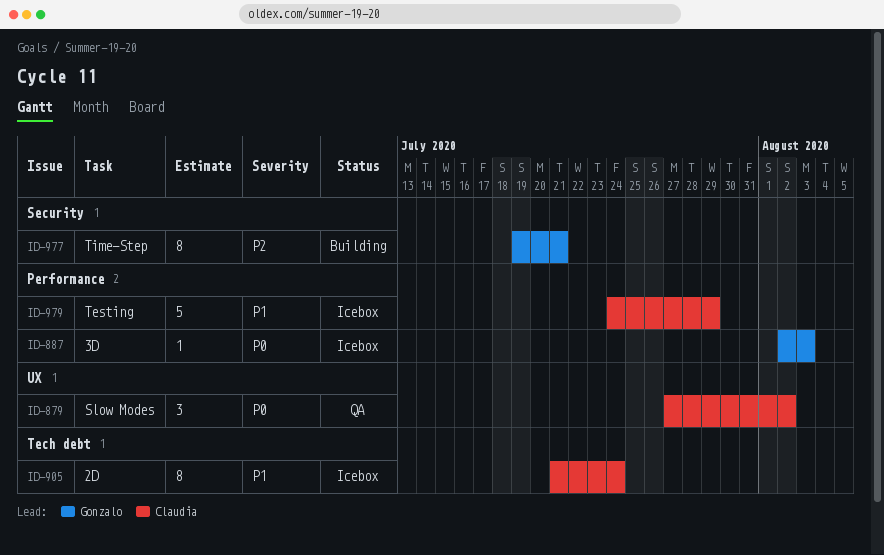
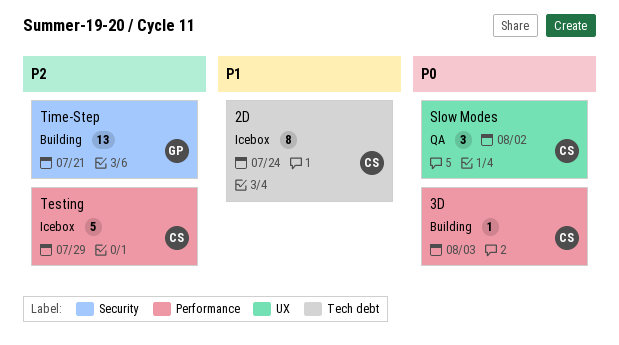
3D, status: Icebox -> Building
3D, owner: Gonzalo -> Claudia
Testing, priority: P1 -> P2
Time-Step, estimate: 8 -> 13

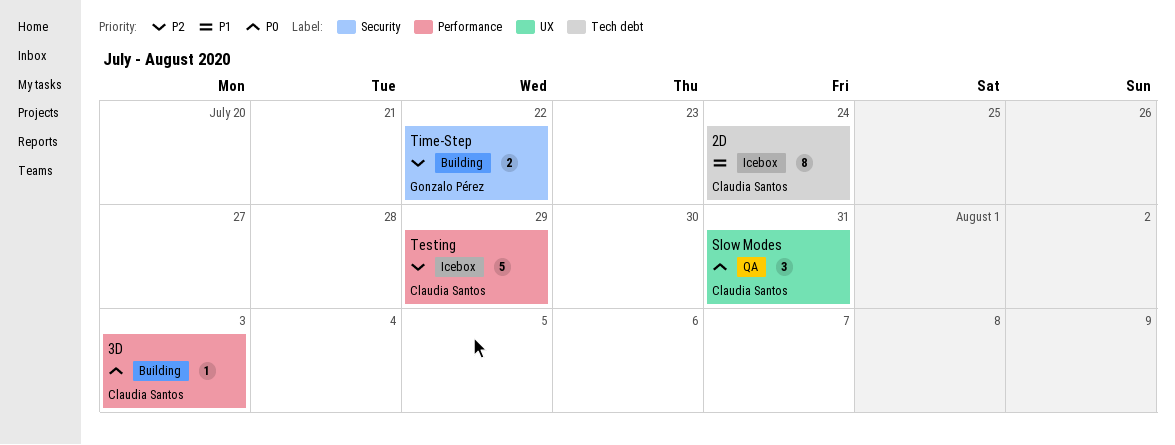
Slow Modes, due: Aug 2 -> Jul 31
Time-Step, estimate: 13 -> 2
Time-Step, due: Jul 21 -> Jul 22

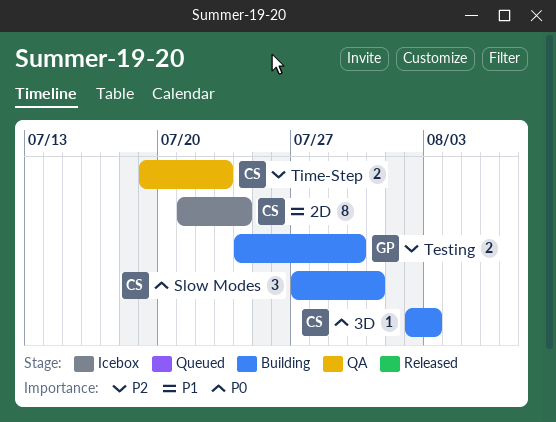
Slow Modes, status: QA -> Building
Testing, status: Icebox -> Building
Testing, owner: Claudia Santos -> Gonzalo Pérez
Testing, estimate: 5 -> 2
Testing, due: Jul 29 -> Jul 30
Time-Step, status: Building -> QA
Time-Step, owner: Gonzalo Pérez -> Claudia Santos
Time-Step, due: Jul 22 -> Jul 23

